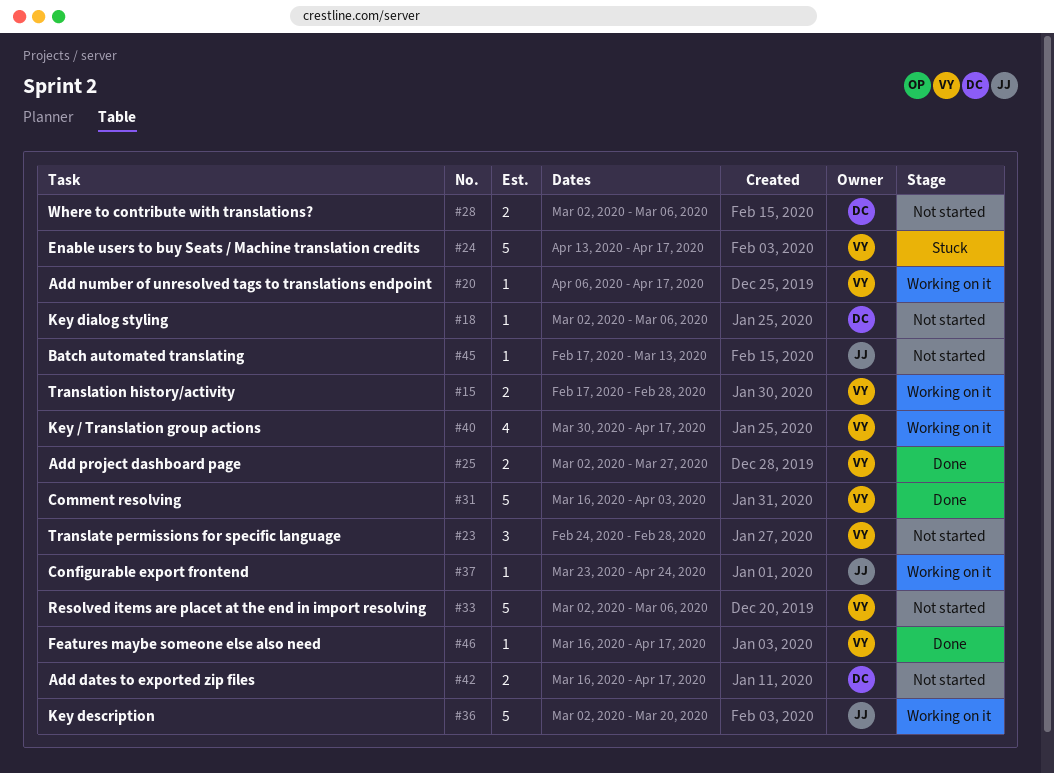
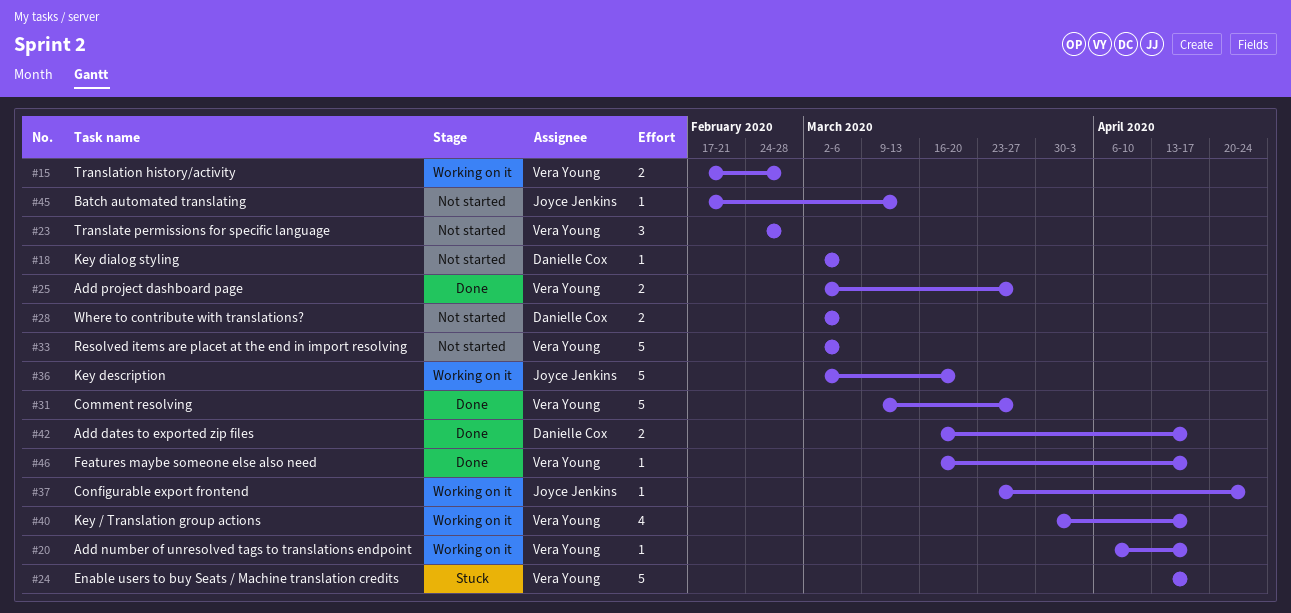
#31, start: Mar 16 -> Mar 9
#31, due: Apr 3 -> Mar 27
#42, status: Not started -> Done

